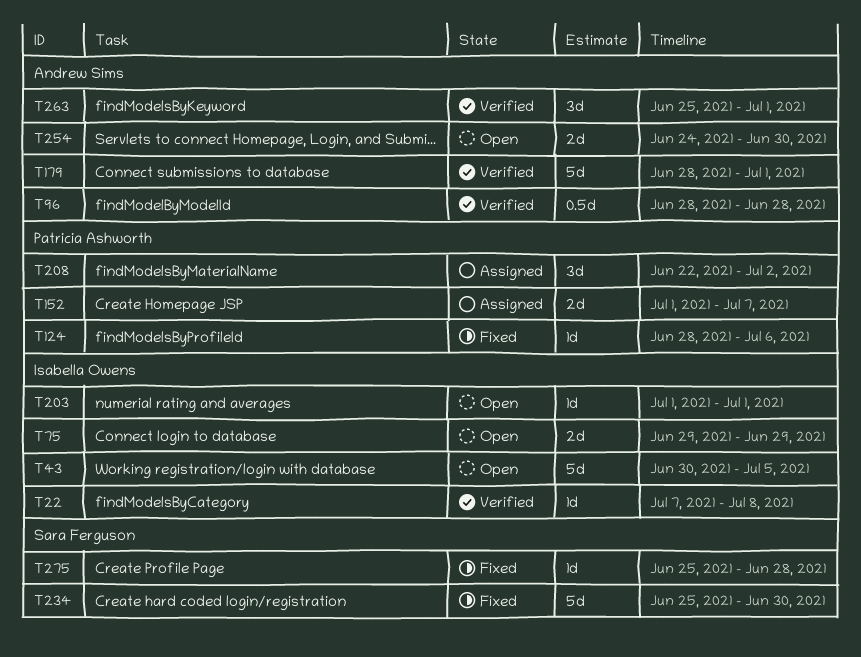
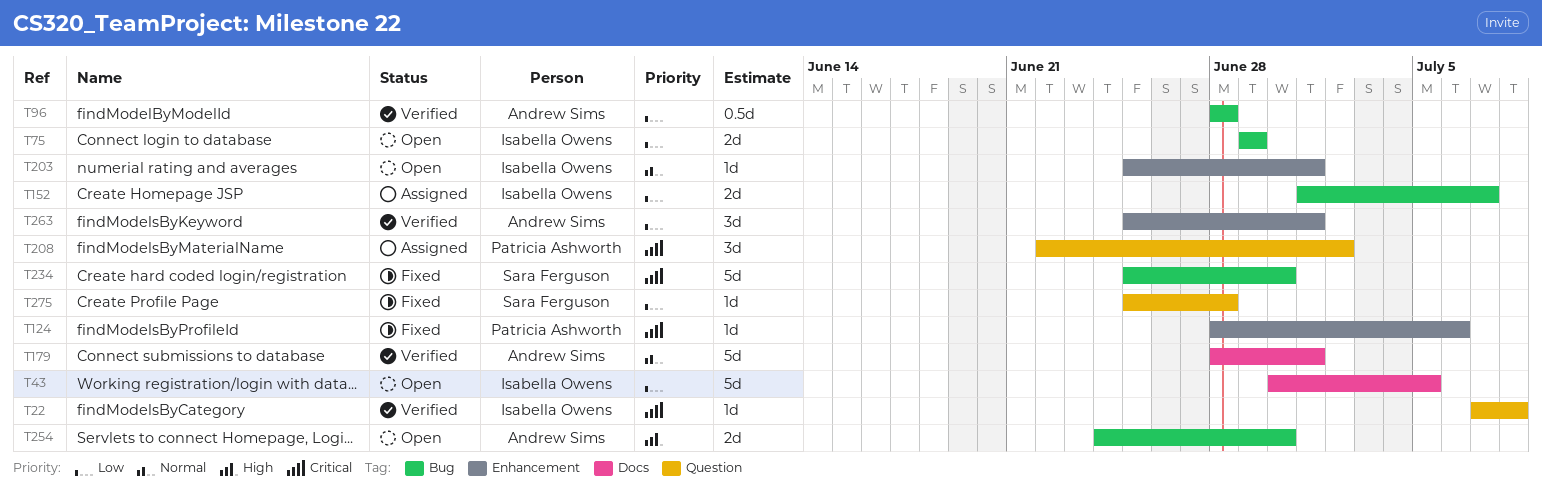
T152, owner: Patricia Ashworth -> Isabella Owens
T203, start: Jul 1 -> Jun 25

